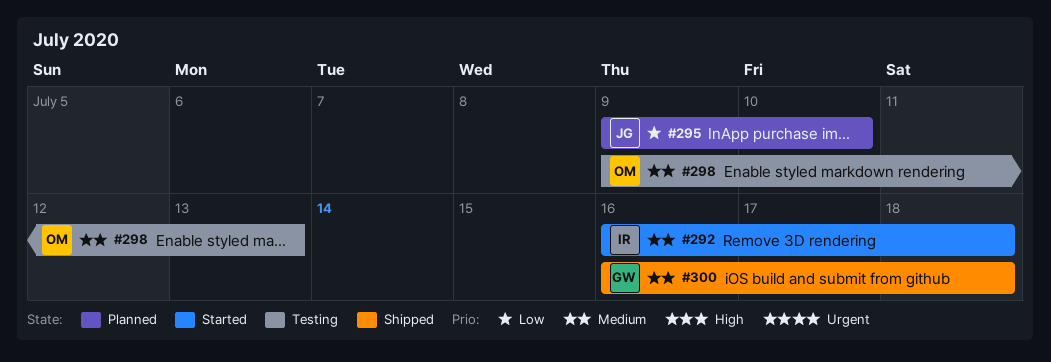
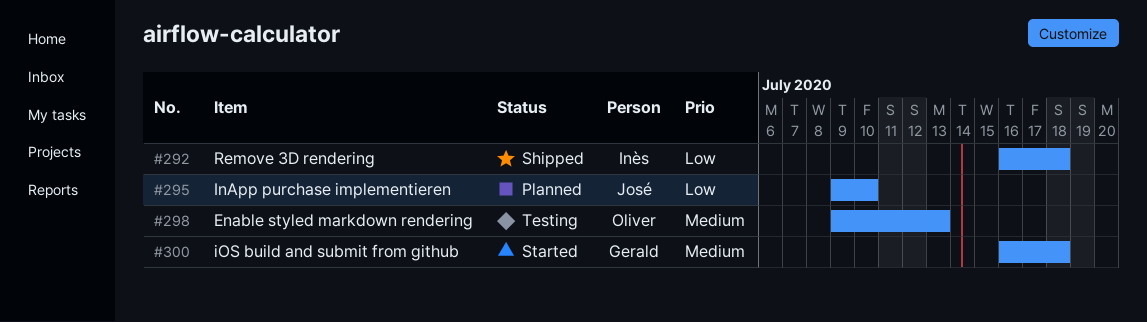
#292, status: Started -> Shipped
#292, priority: Medium -> Low
#300, status: Shipped -> Started

